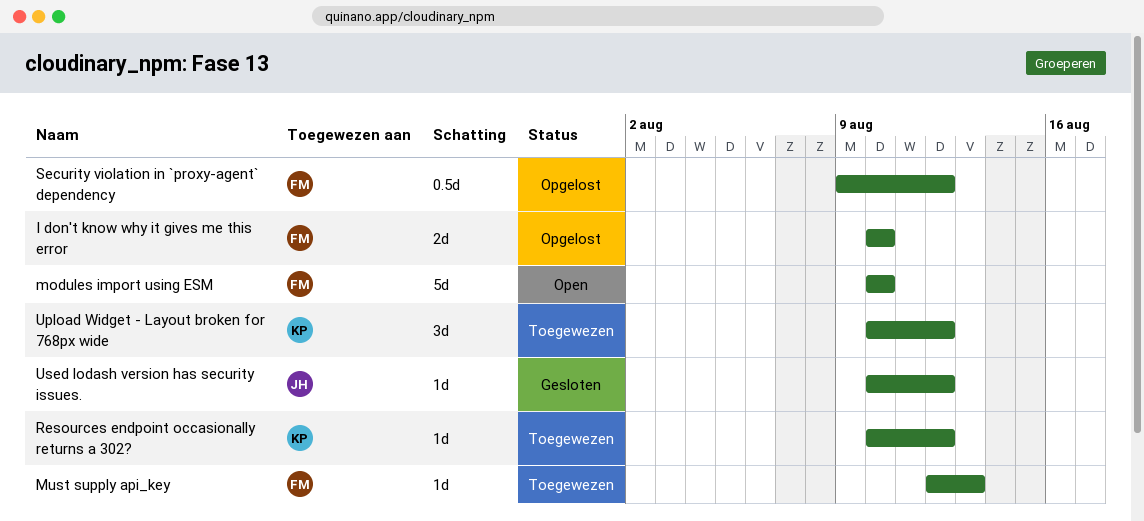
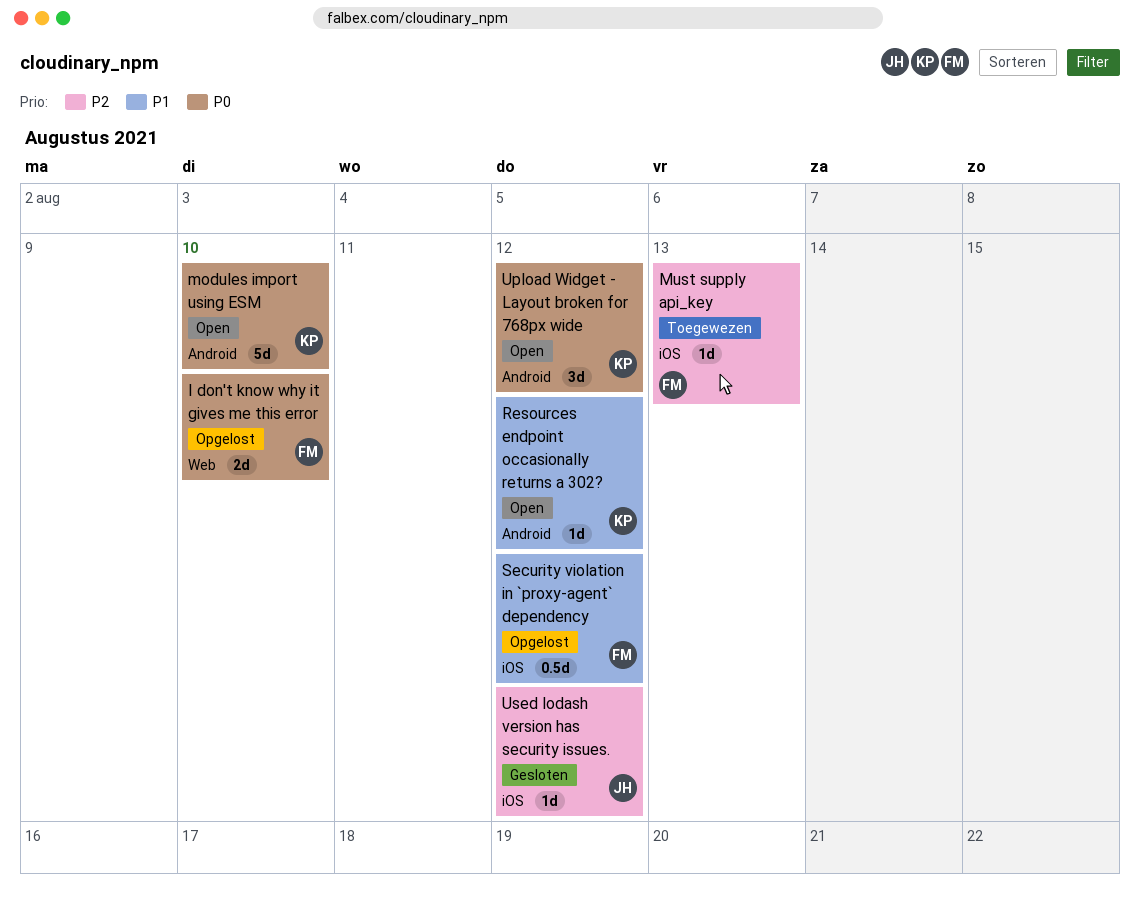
modules import using ESM, owner: FM -> KP
Resources endpoint occasionally returns a 302?, status: Toegewezen -> Open
Upload Widget - Layout broken for 768px wide, status: Toegewezen -> Open

